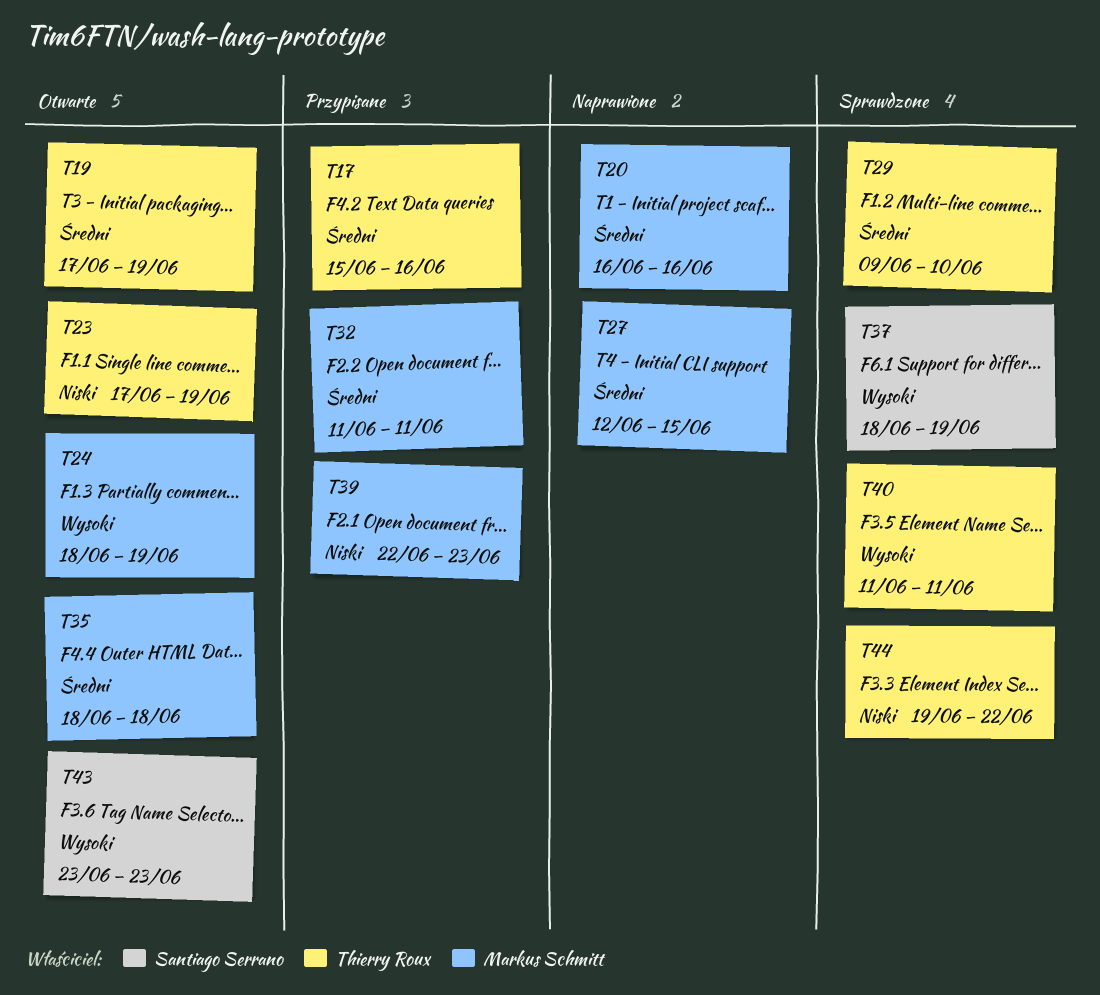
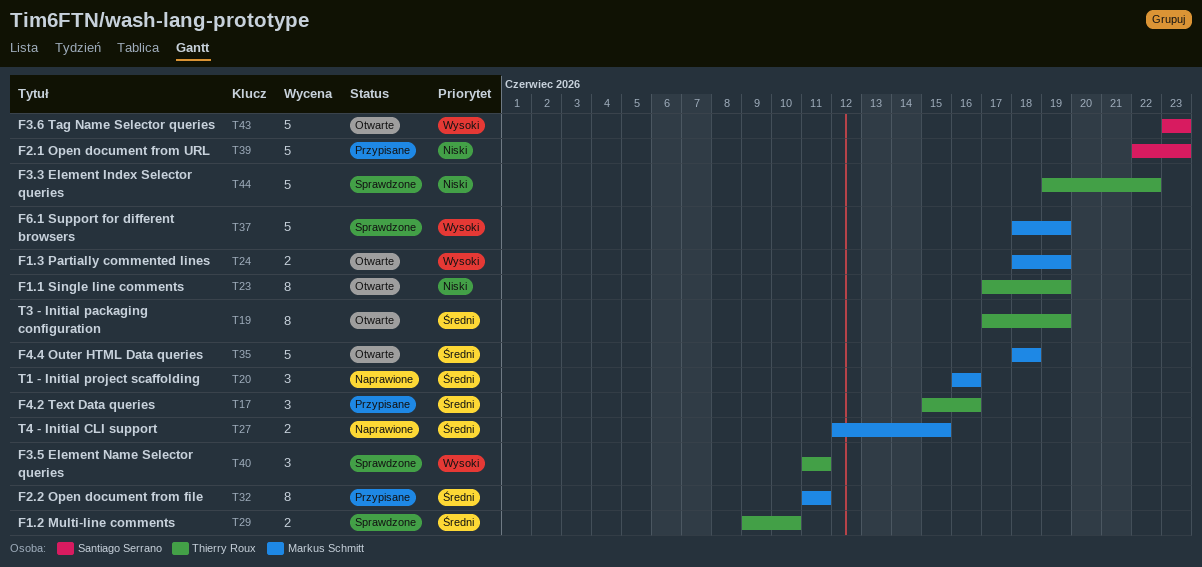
T37, owner: Santiago Serrano -> Markus Schmitt
T39, owner: Markus Schmitt -> Santiago Serrano

